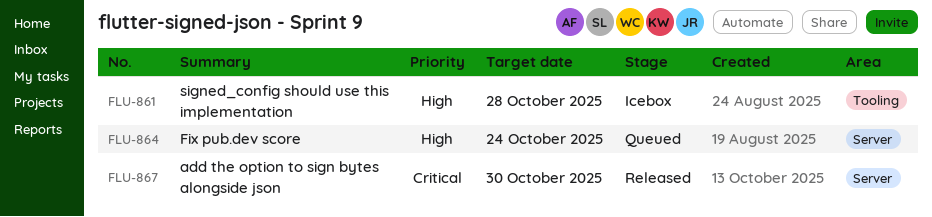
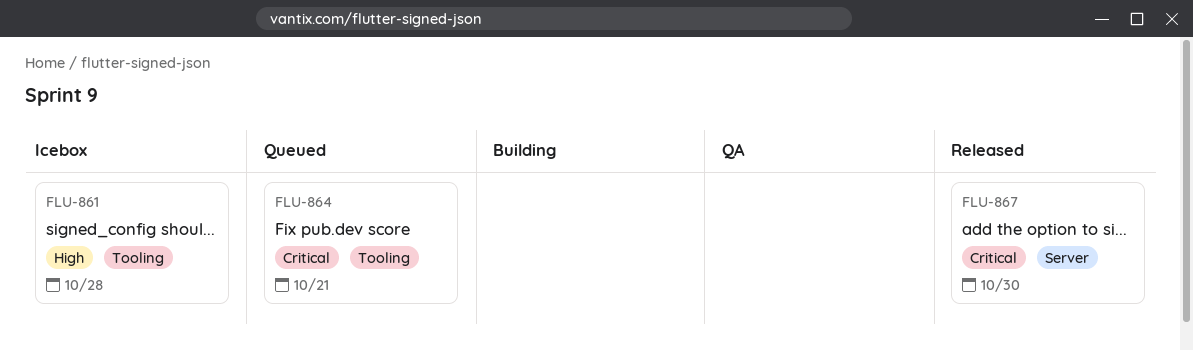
FLU-864, priority: High -> Critical
FLU-864, label: Server -> Tooling
FLU-864, due: Oct 24 -> Oct 21

